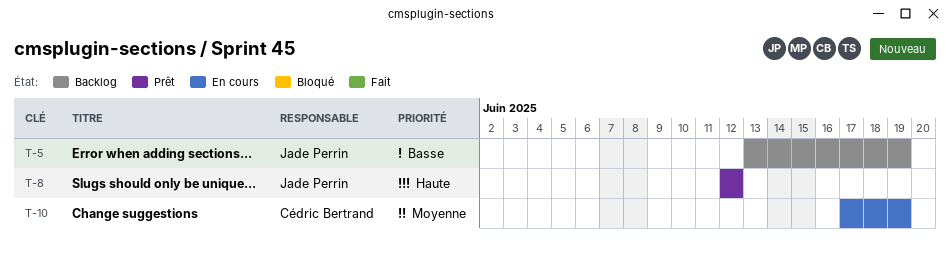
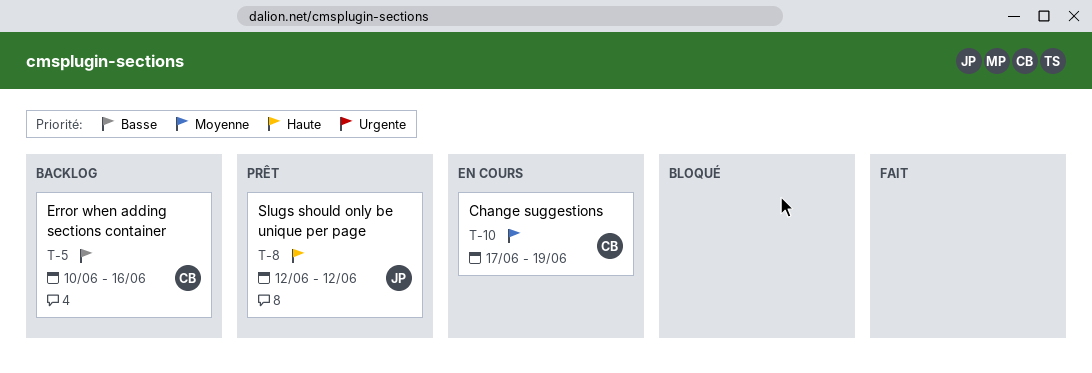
T-5, owner: Jade Perrin -> Cédric Bertrand
T-5, start: Jun 13 -> Jun 10
T-5, due: Jun 19 -> Jun 16

